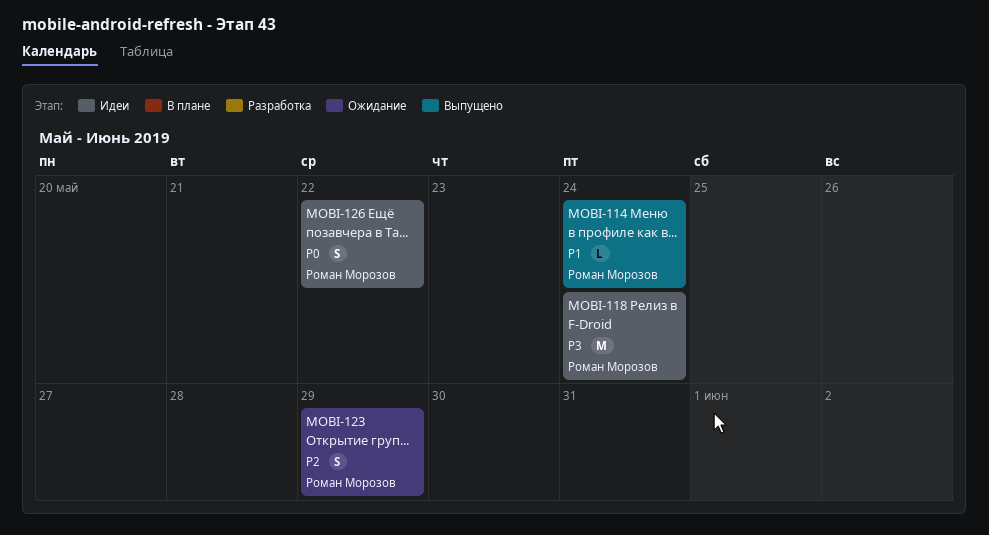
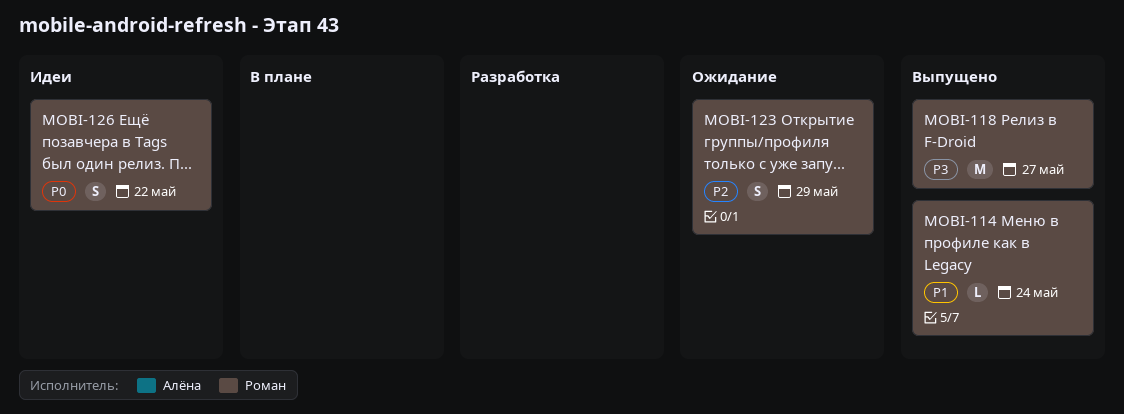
MOBI-118, status: Идеи -> Выпущено
MOBI-118, due: May 24 -> May 27

